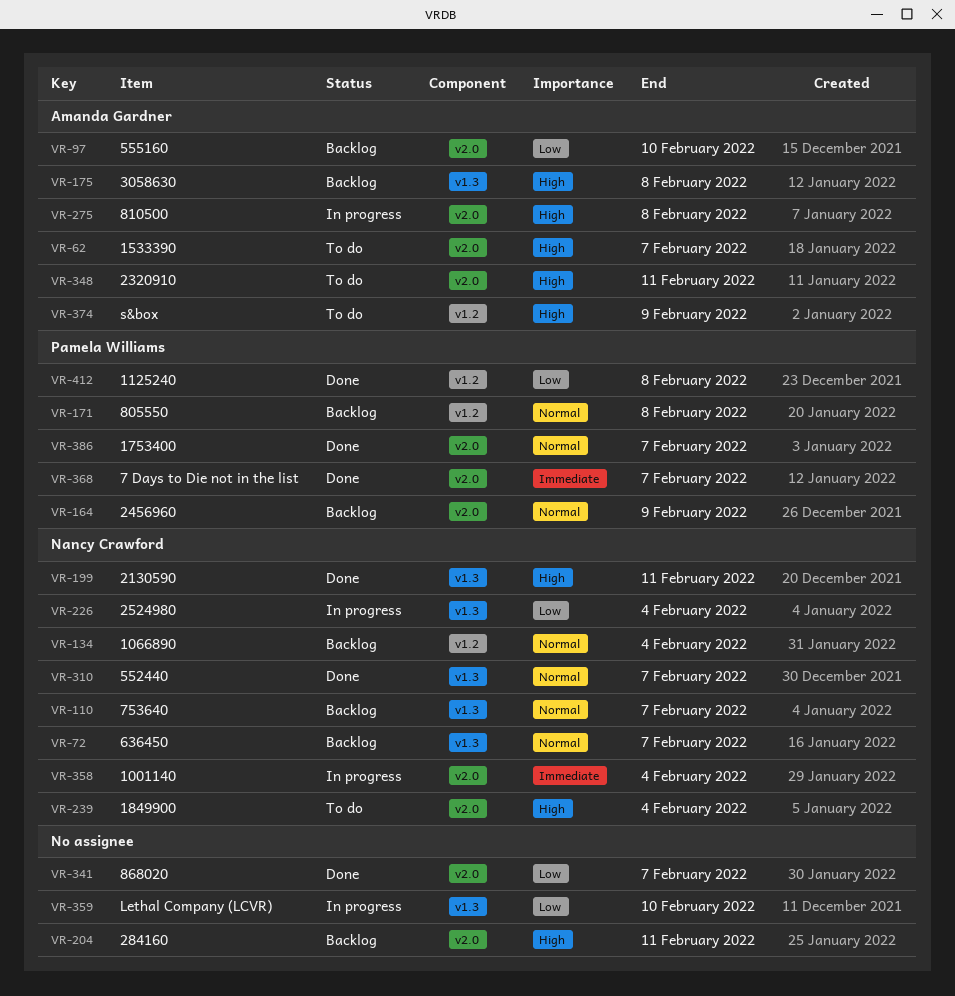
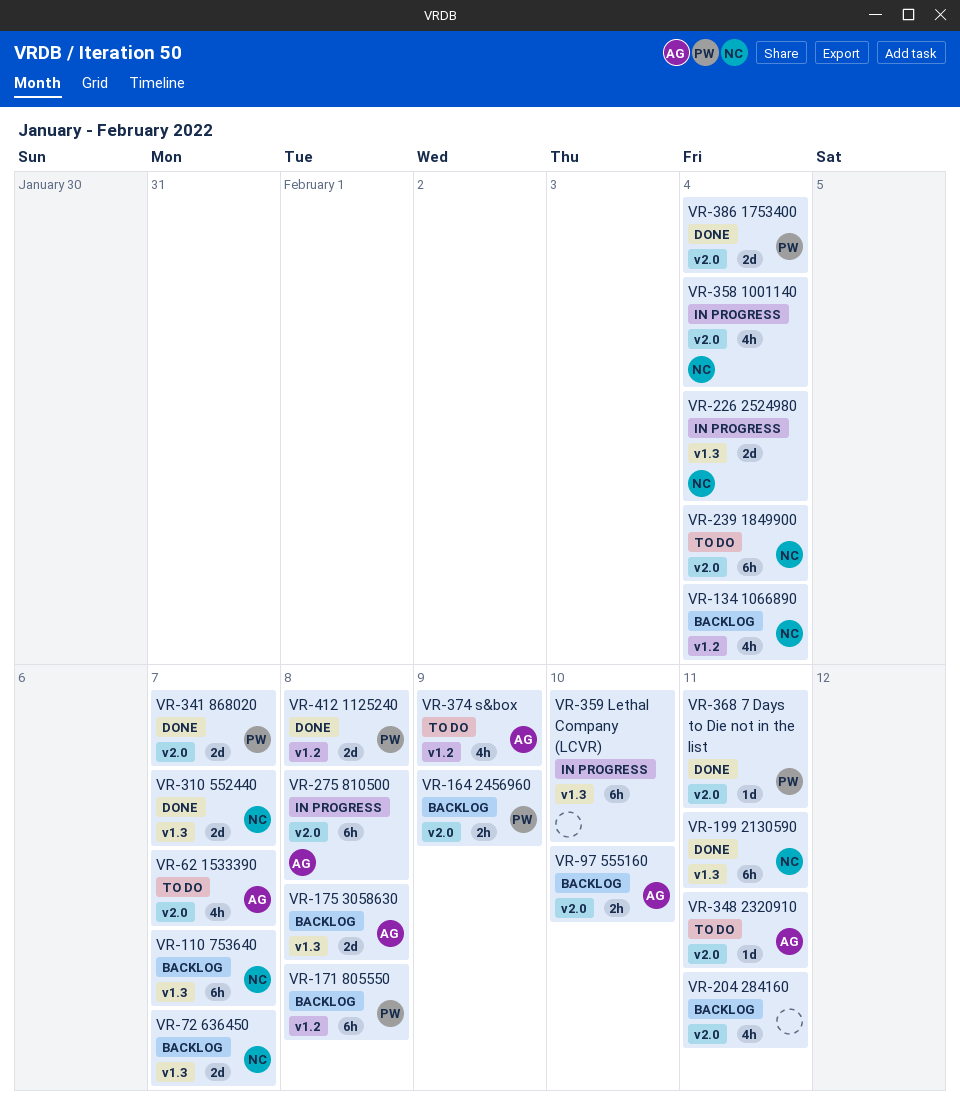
VR-341, owner: none -> Pamela Williams
VR-368, due: Feb 7 -> Feb 11
VR-386, due: Feb 7 -> Feb 4

